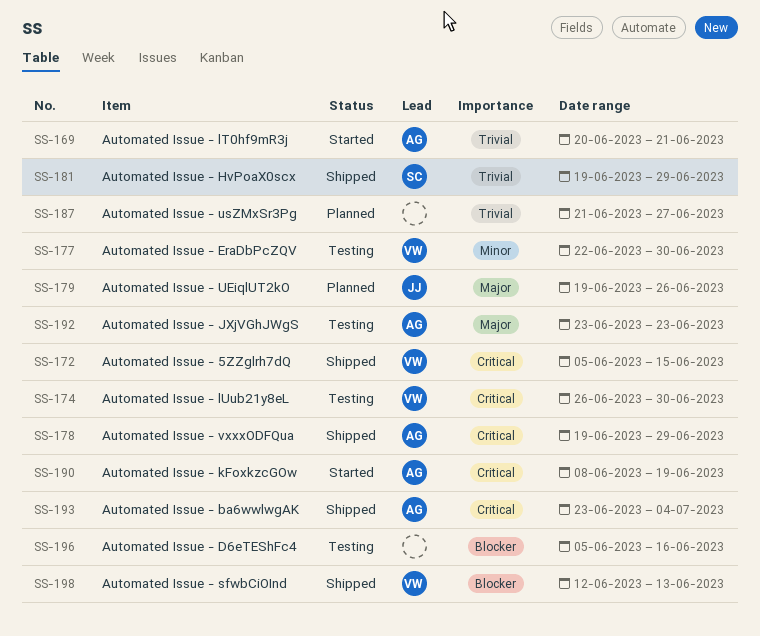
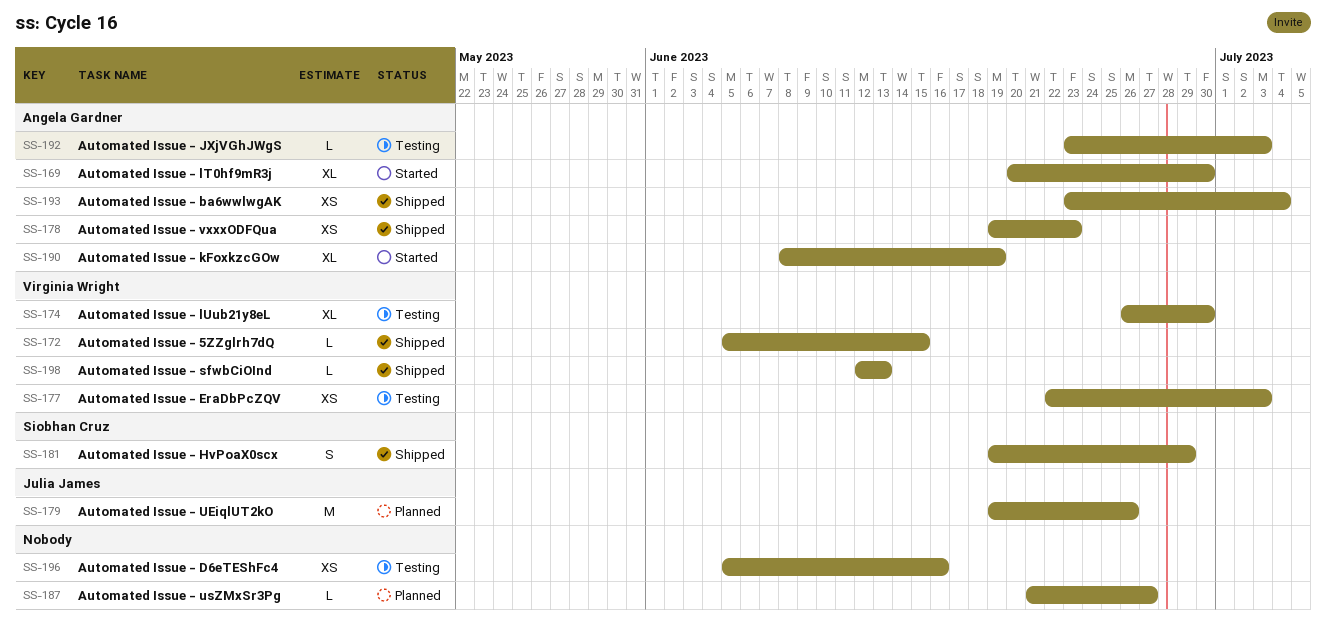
SS-169, due: Jun 21 -> Jun 30
SS-177, due: Jun 30 -> Jul 3
SS-178, due: Jun 29 -> Jun 23
SS-192, due: Jun 23 -> Jul 3

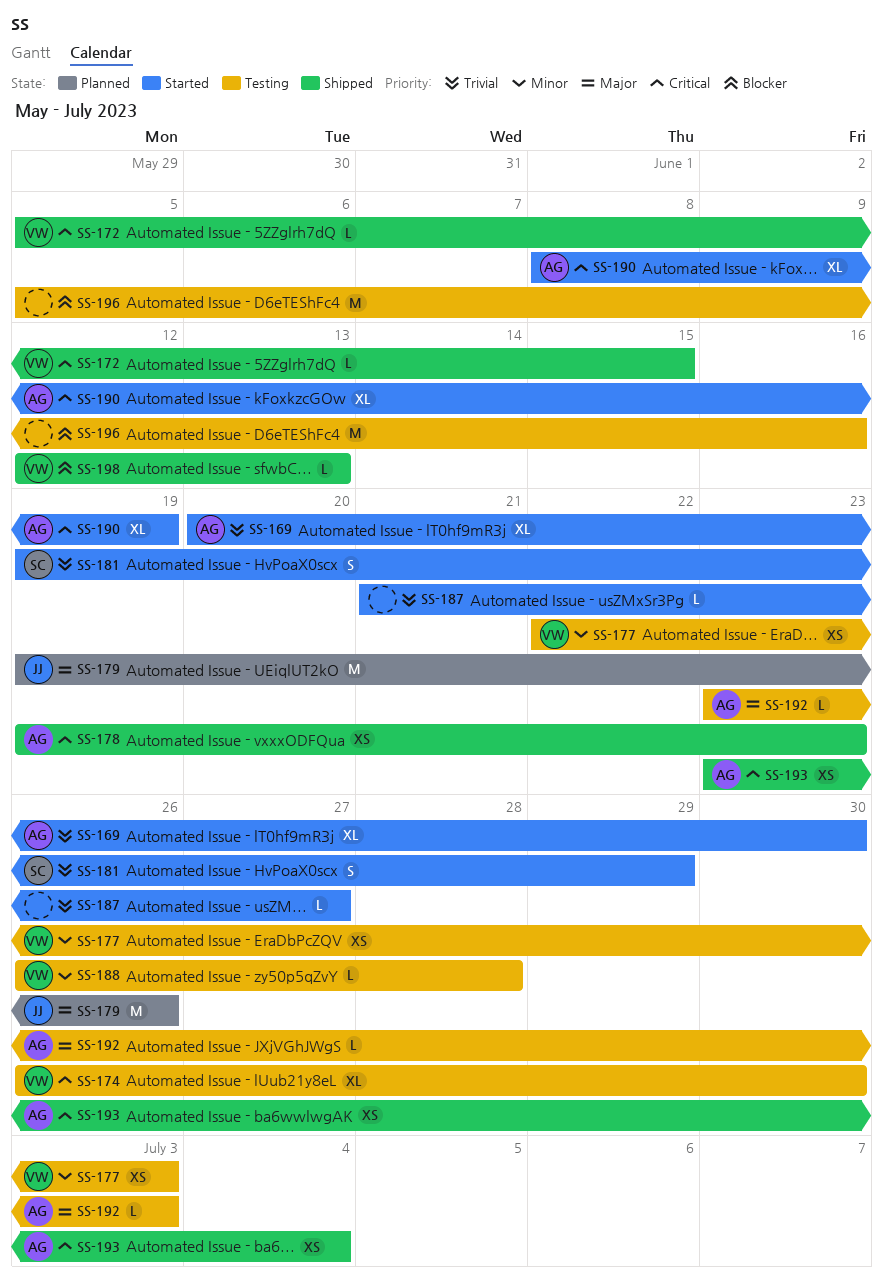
SS-181, status: Shipped -> Started
SS-187, status: Planned -> Started
SS-188: none -> present
SS-196, estimate: XS -> M

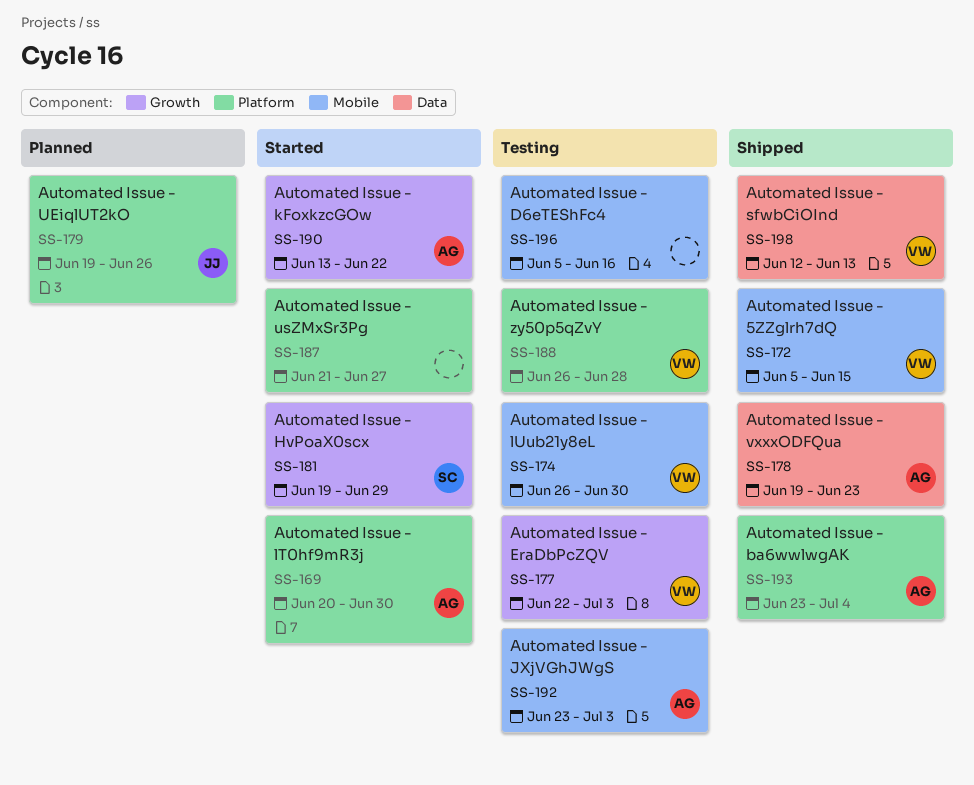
SS-190, start: Jun 8 -> Jun 13
SS-190, due: Jun 19 -> Jun 22

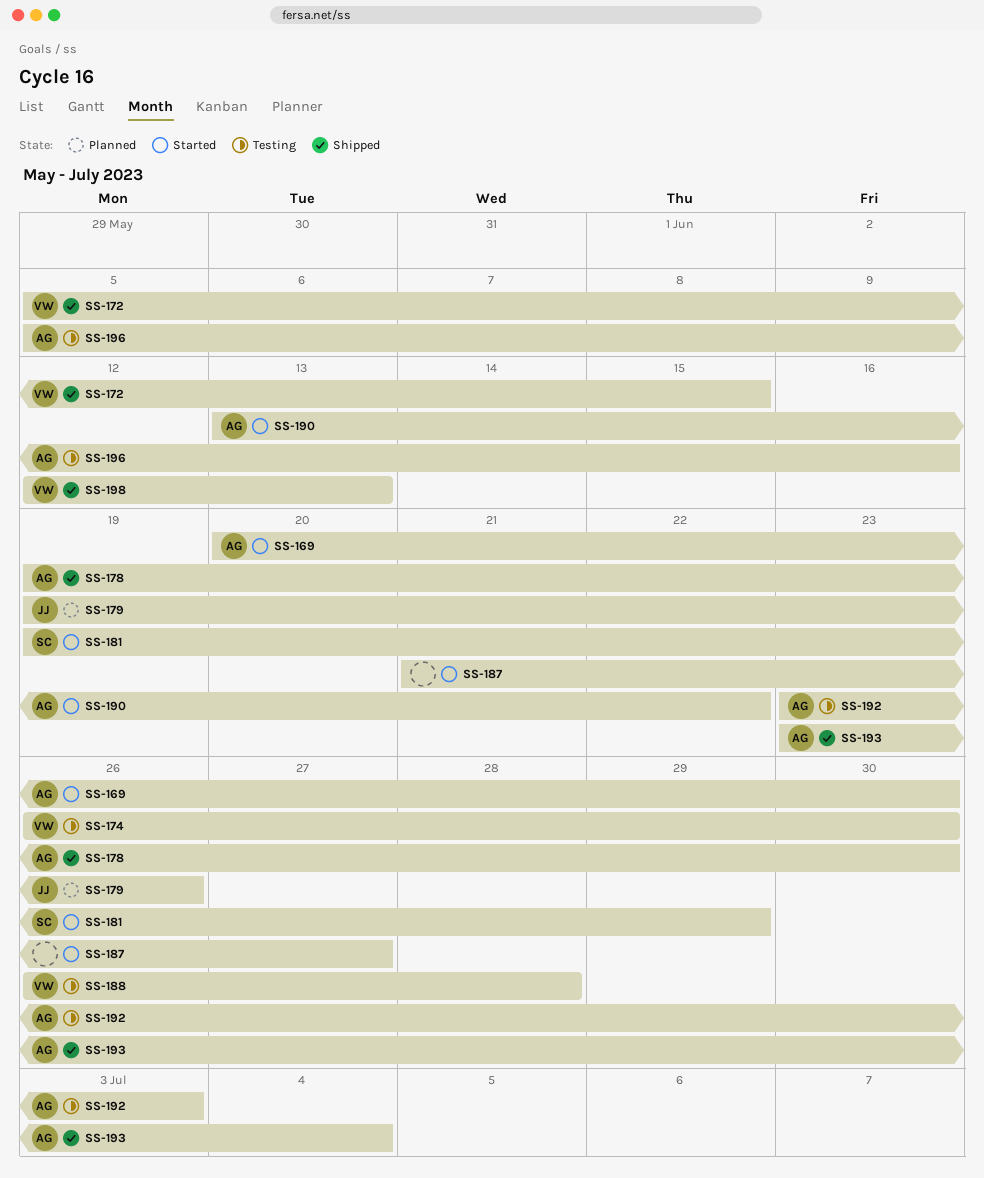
SS-177: present -> none
SS-178, due: Jun 23 -> Jun 30
SS-196, owner: none -> AG

